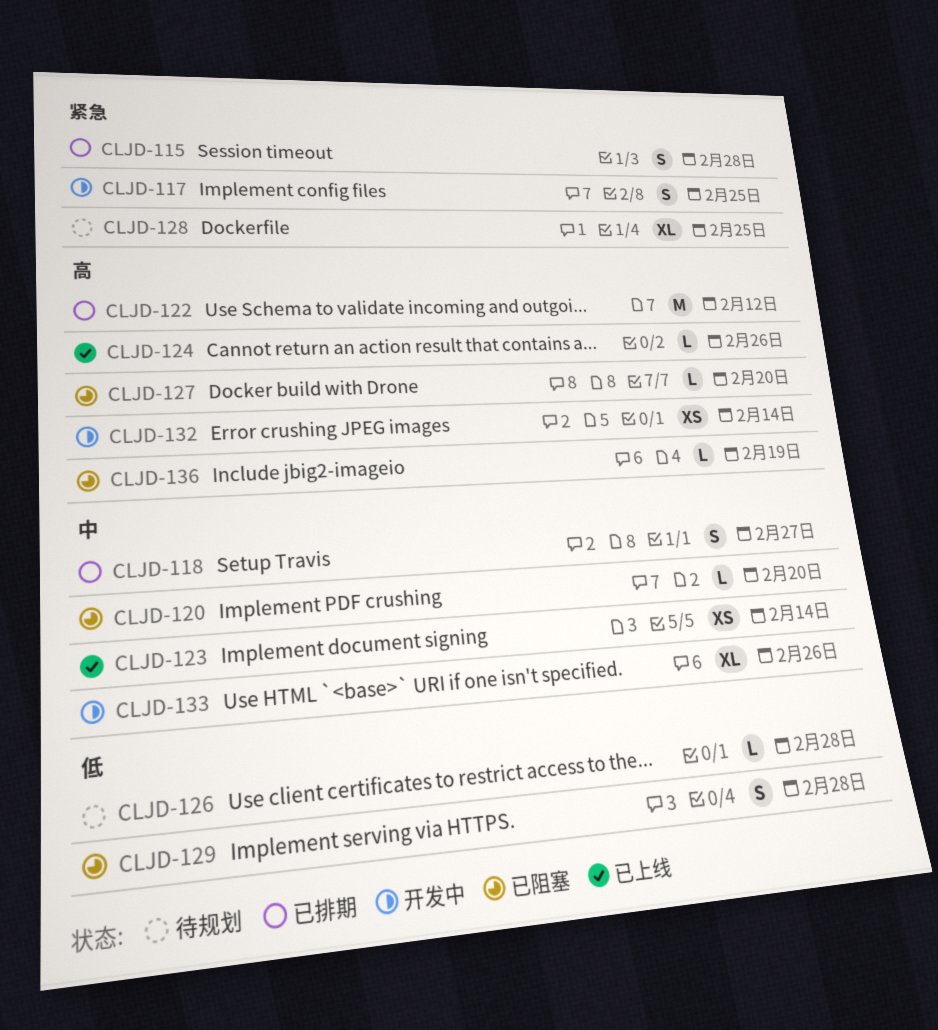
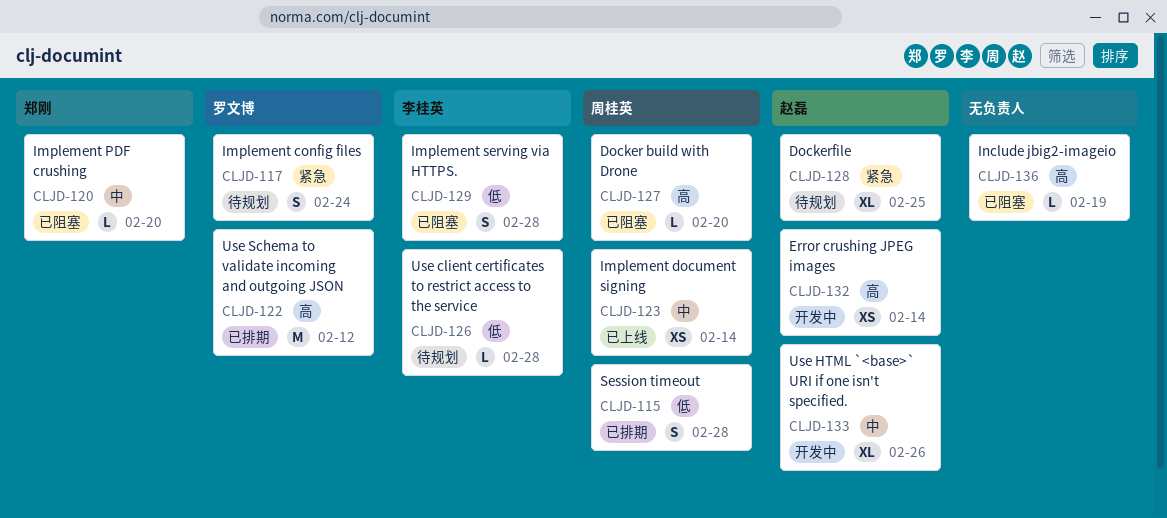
CLJD-115, priority: 紧急 -> 低
CLJD-117, status: 开发中 -> 待规划
CLJD-117, due: Feb 25 -> Feb 24
CLJD-118: present -> none
CLJD-124: present -> none

